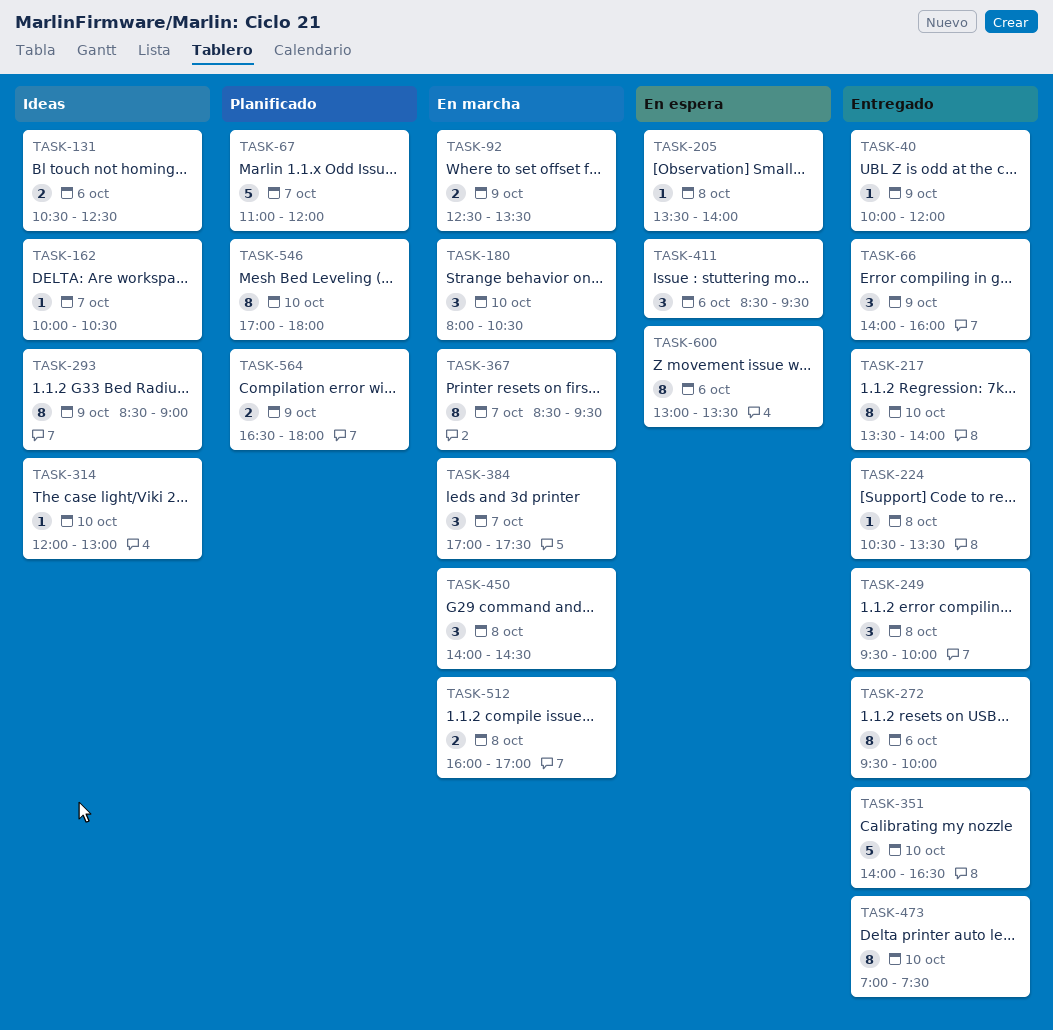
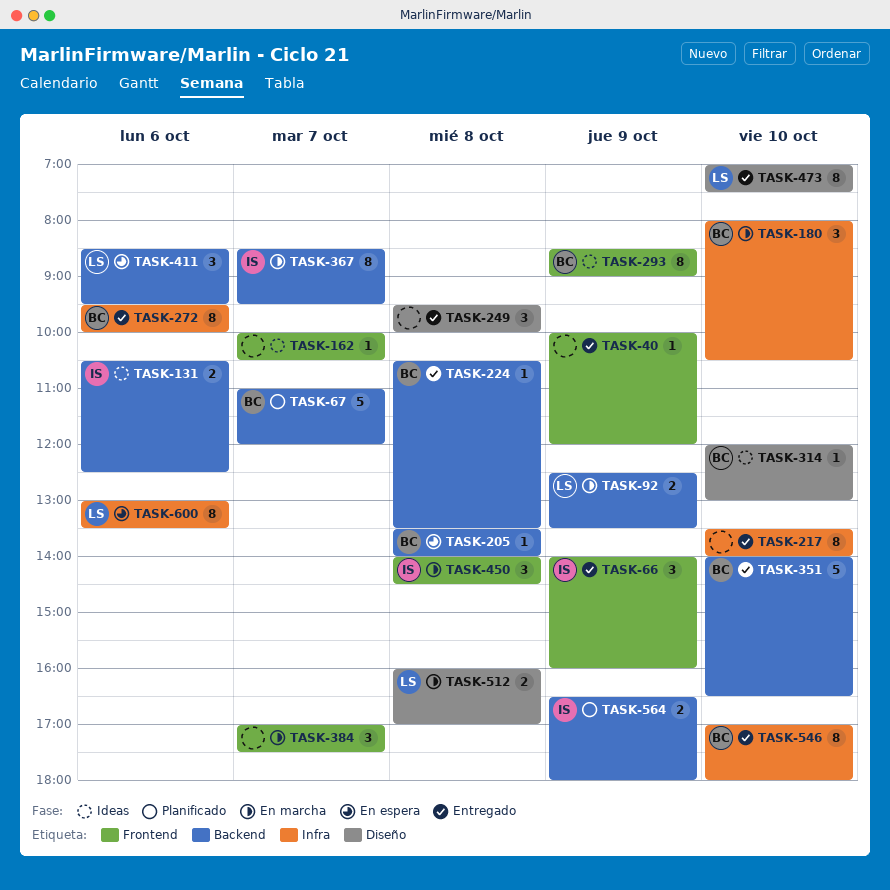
TASK-546, status: Planificado -> Entregado

